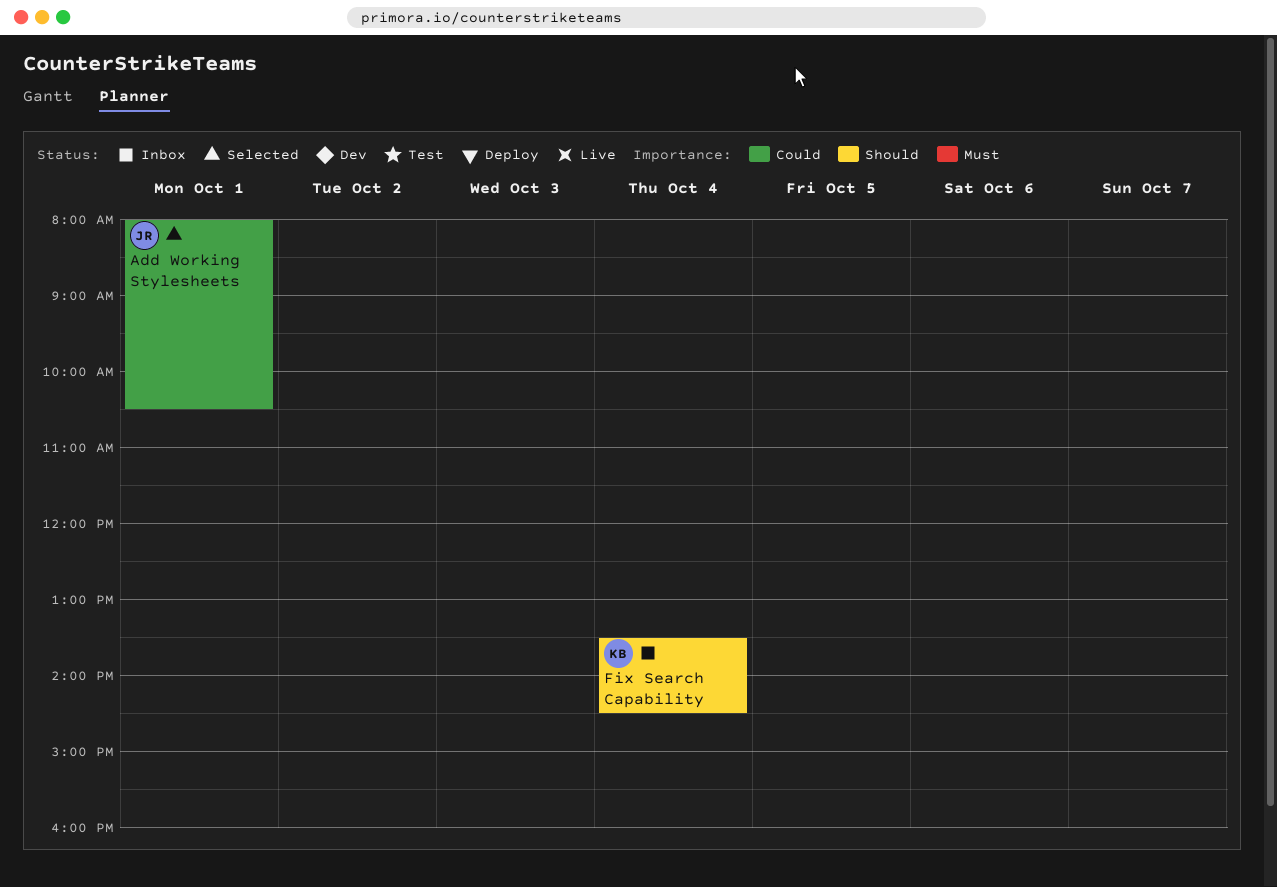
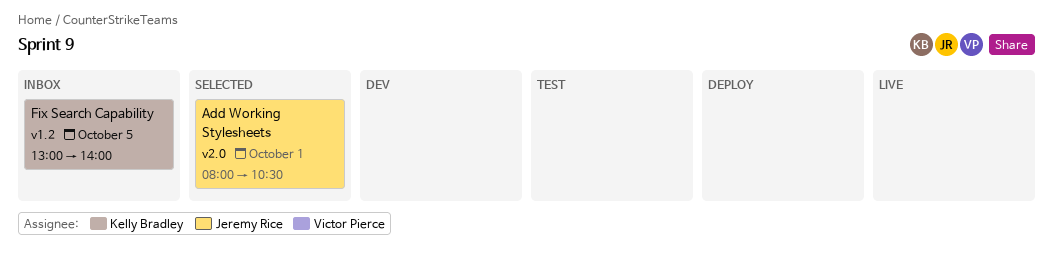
Fix Search Capability, day: Oct 4 -> Oct 5
Fix Search Capability, begins: 13:30 -> 13:00
Fix Search Capability, ends: 14:30 -> 14:00

